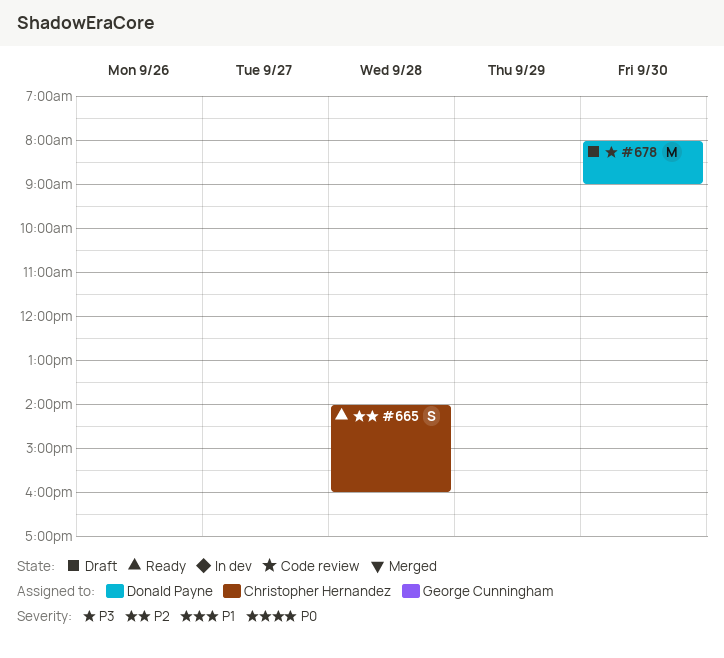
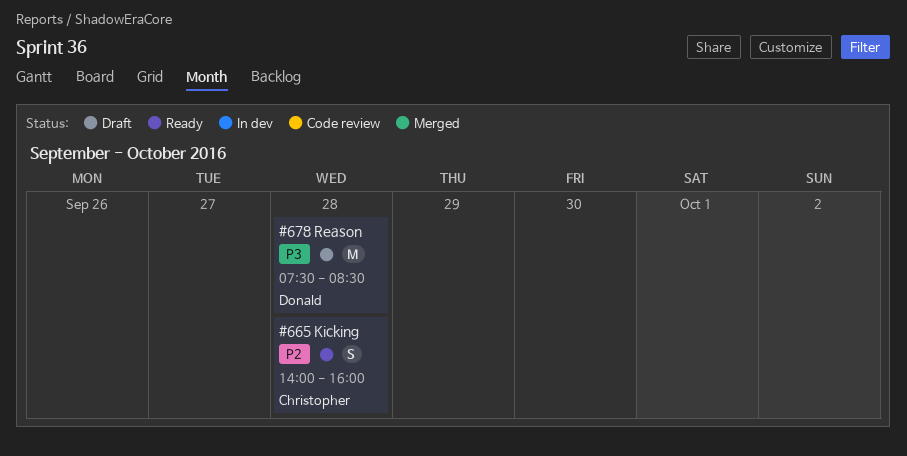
#678, day: Sep 30 -> Sep 28
#678, begins: 08:00 -> 07:30
#678, ends: 09:00 -> 08:30

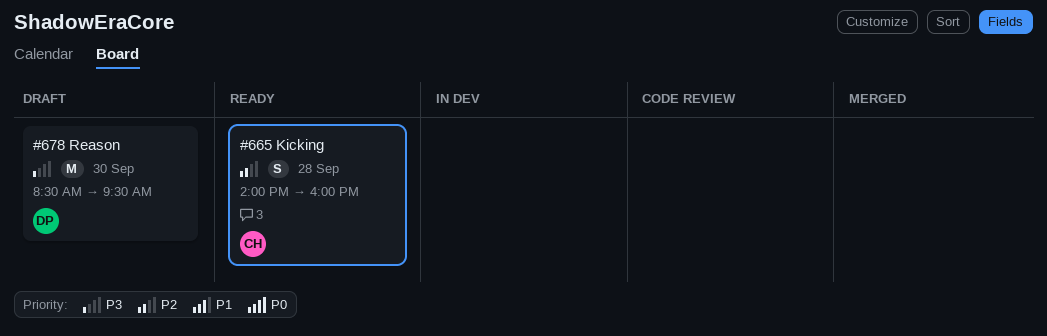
#678, day: Sep 28 -> Sep 30
#678, begins: 07:30 -> 08:30
#678, ends: 08:30 -> 09:30

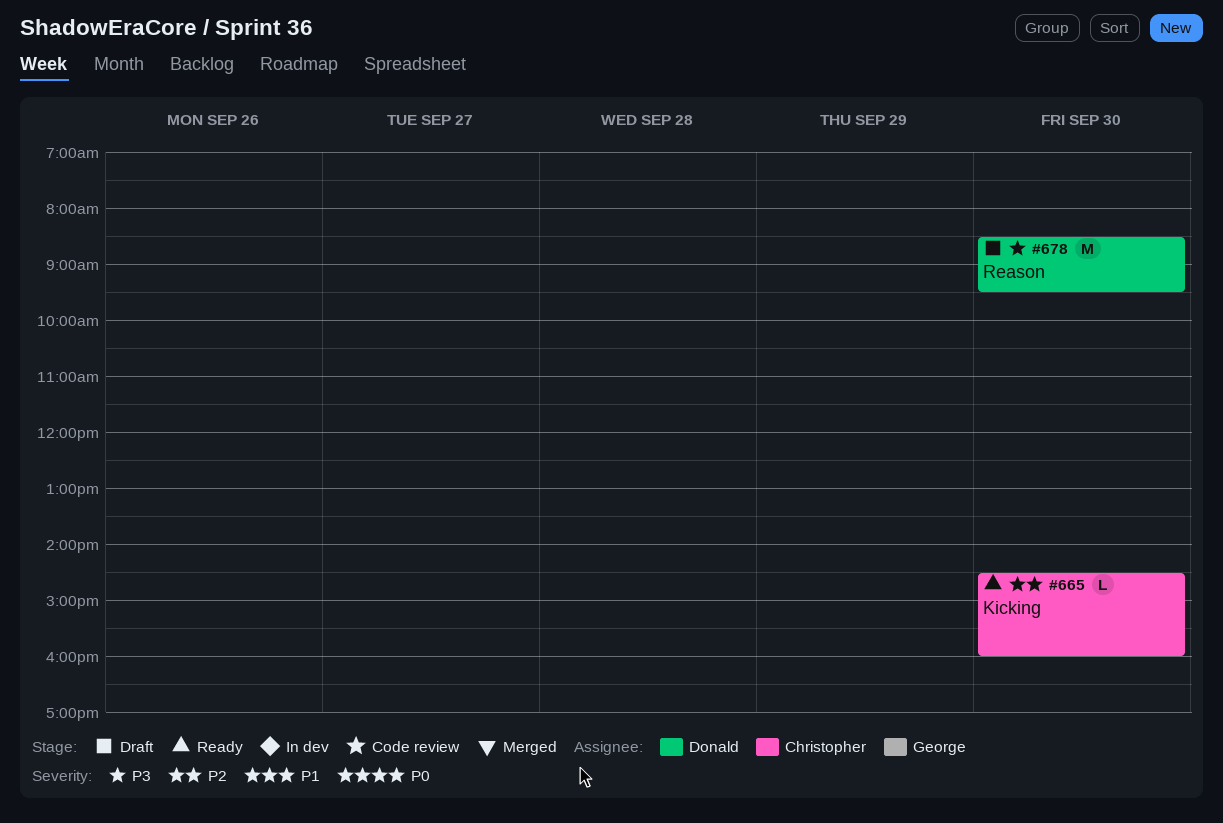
#665, estimate: S -> L
#665, day: Sep 28 -> Sep 30
#665, begins: 14:00 -> 14:30

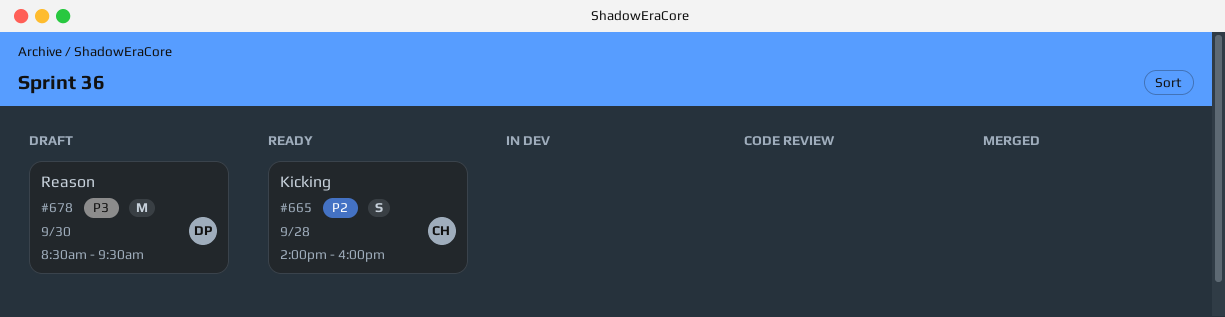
#665, estimate: L -> S
#665, day: Sep 30 -> Sep 28
#665, begins: 14:30 -> 14:00

